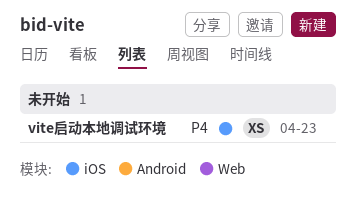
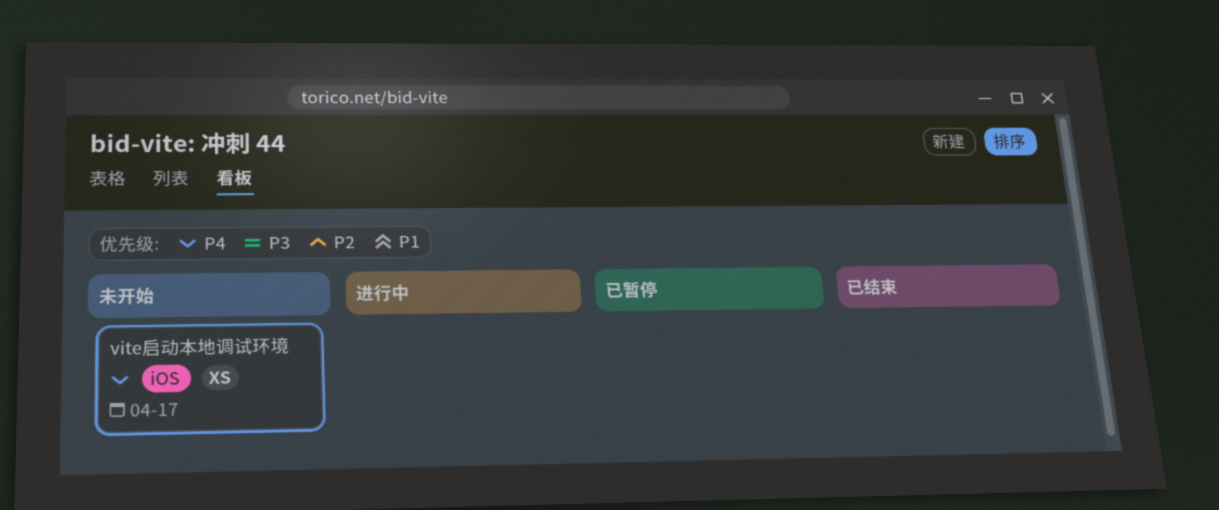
vite启动本地调试环境, due: Apr 23 -> Apr 17

